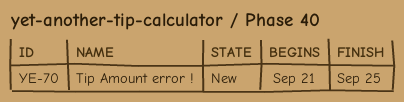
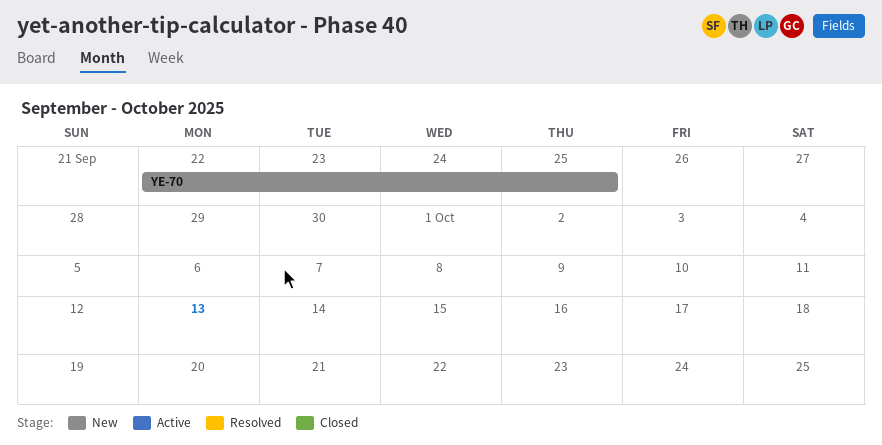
YE-70, start: Sep 21 -> Sep 22

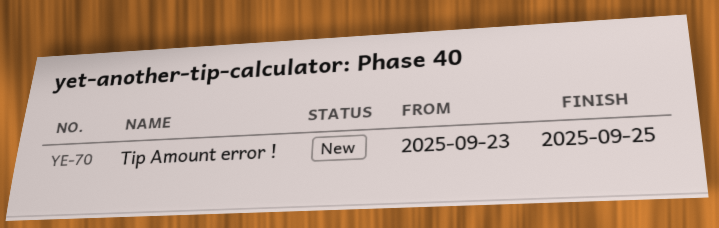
YE-70, start: Sep 22 -> Sep 23

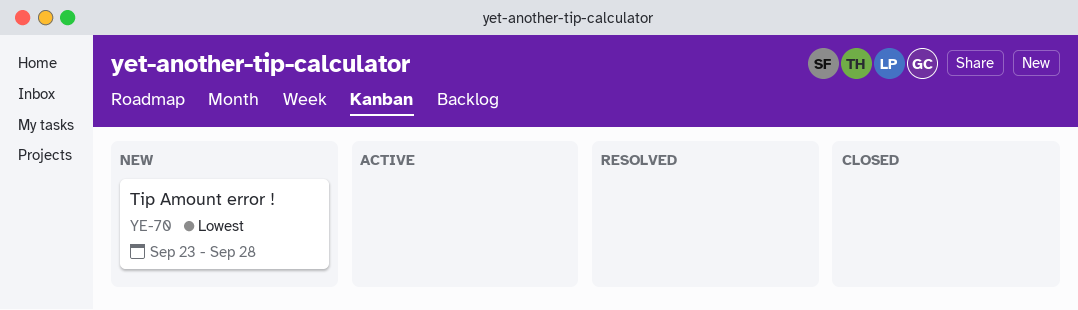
YE-70, due: Sep 25 -> Sep 28

